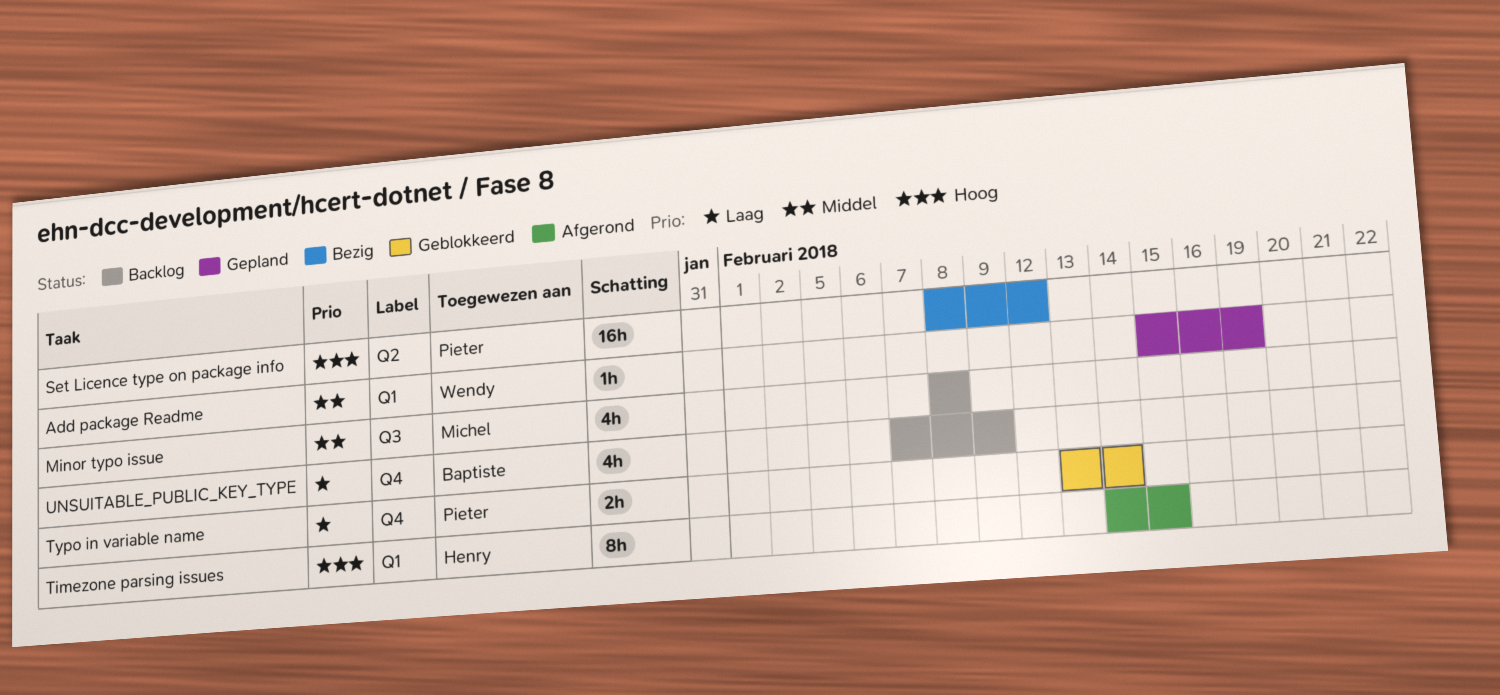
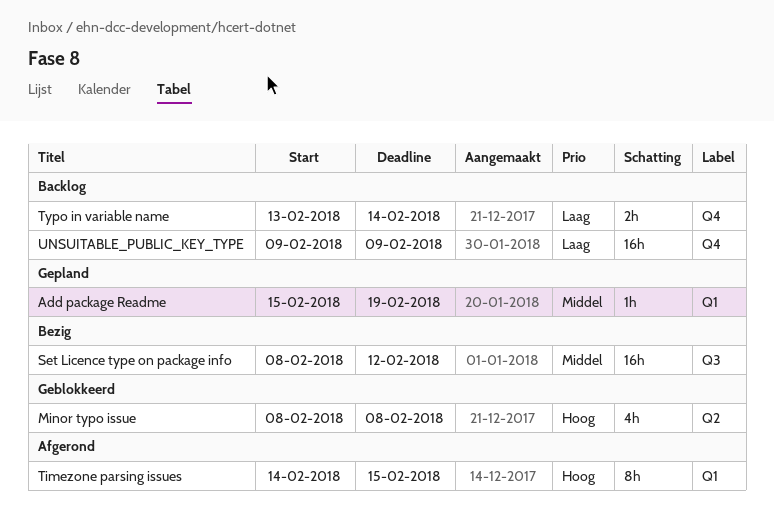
Minor typo issue, status: Backlog -> Geblokkeerd
Minor typo issue, priority: Middel -> Hoog
Minor typo issue, label: Q3 -> Q2
Set Licence type on package info, priority: Hoog -> Middel
Set Licence type on package info, label: Q2 -> Q3
Typo in variable name, status: Geblokkeerd -> Backlog
UNSUITABLE_PUBLIC_KEY_TYPE, estimate: 4h -> 16h
UNSUITABLE_PUBLIC_KEY_TYPE, start: Feb 7 -> Feb 9

